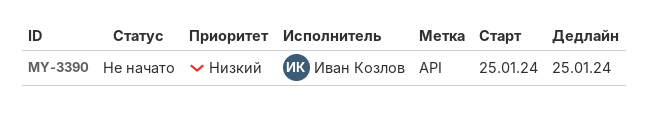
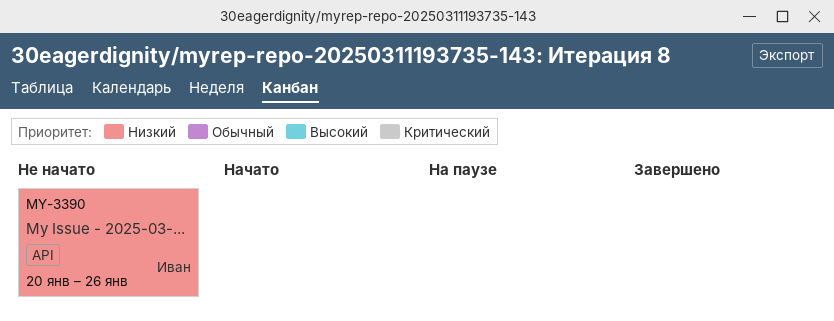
MY-3390, start: Jan 25 -> Jan 20
MY-3390, due: Jan 25 -> Jan 26

